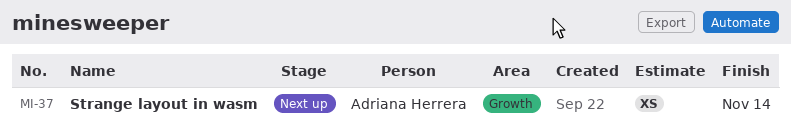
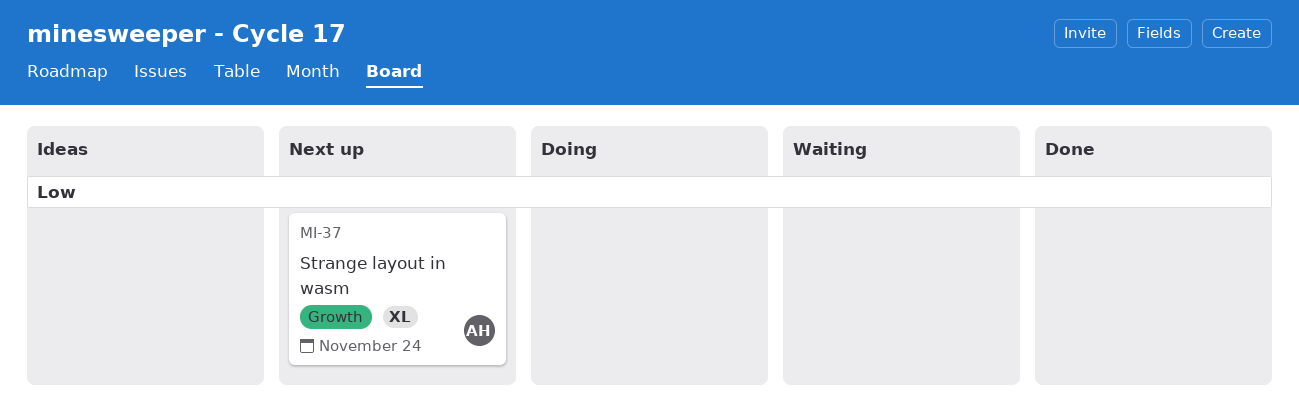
MI-37, estimate: XS -> XL
MI-37, due: Nov 14 -> Nov 24

